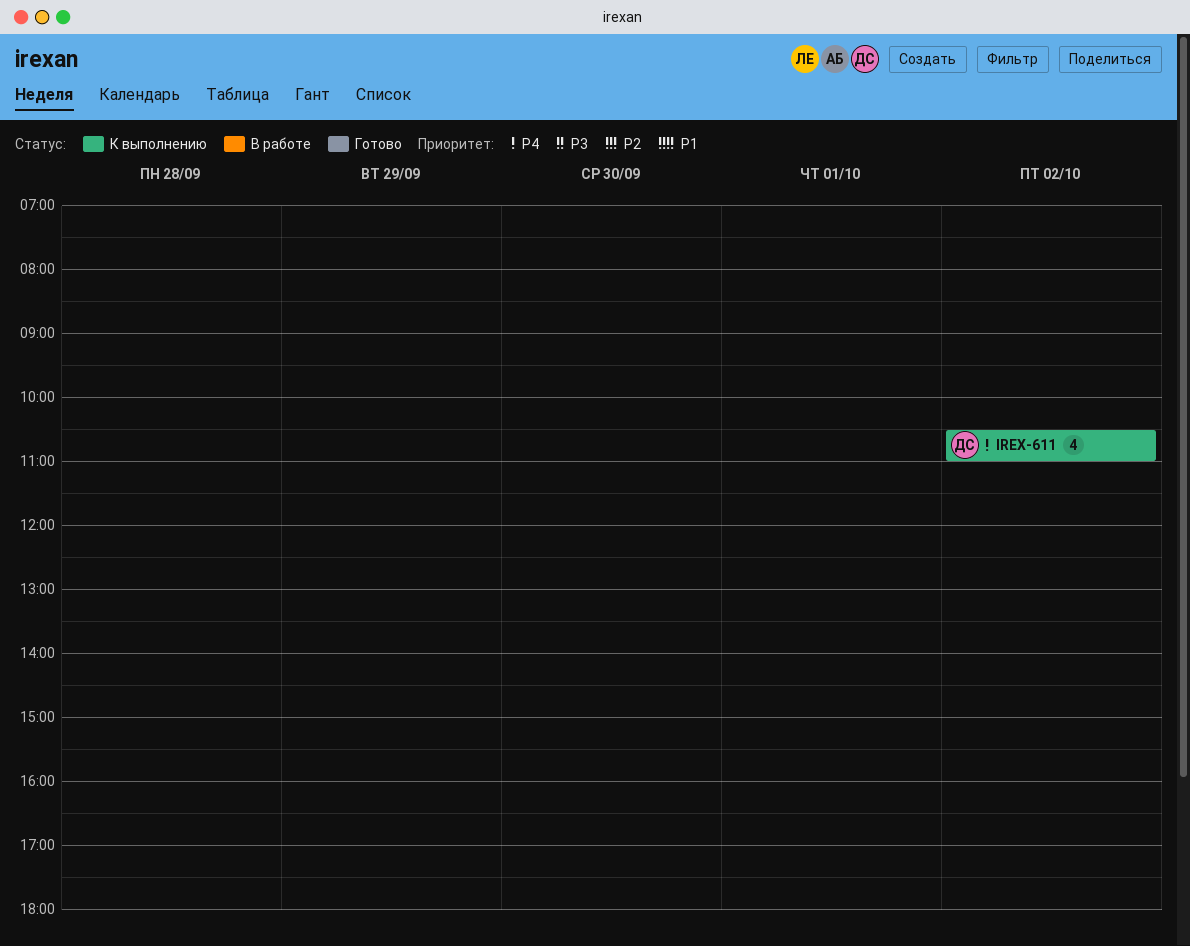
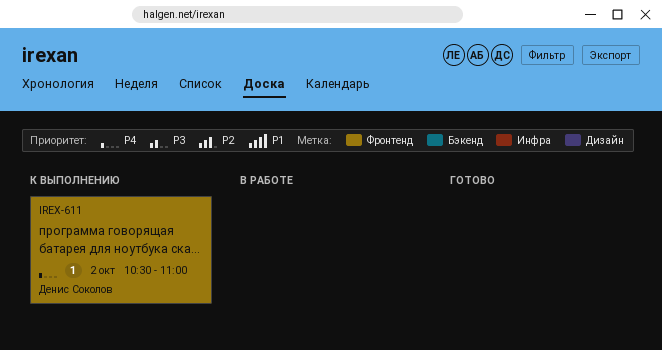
IREX-611, estimate: 4 -> 1

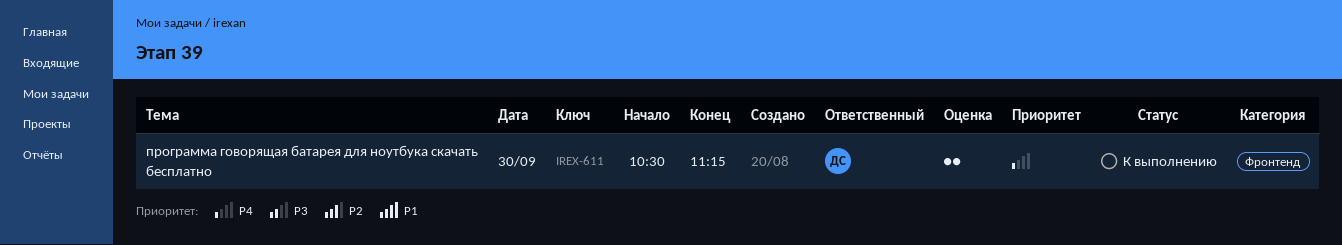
IREX-611, estimate: 1 -> 2
IREX-611, day: Oct 2 -> Sep 30
IREX-611, ends: 11:00 -> 11:15

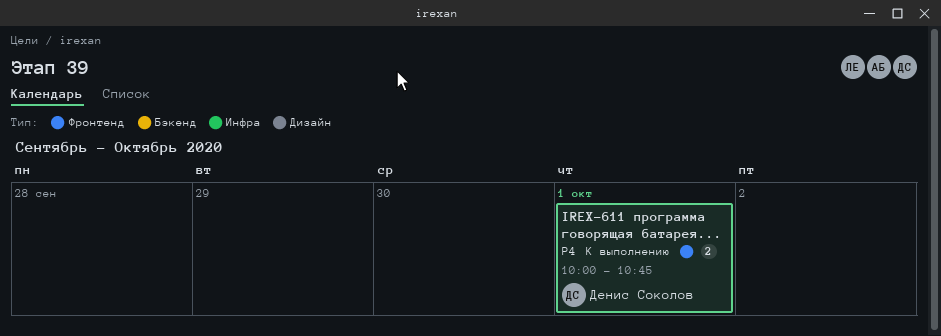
IREX-611, day: Sep 30 -> Oct 1
IREX-611, begins: 10:30 -> 10:00
IREX-611, ends: 11:15 -> 10:45

